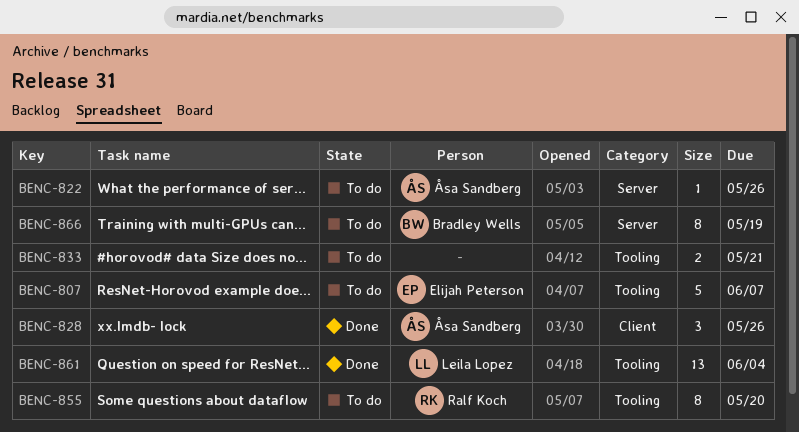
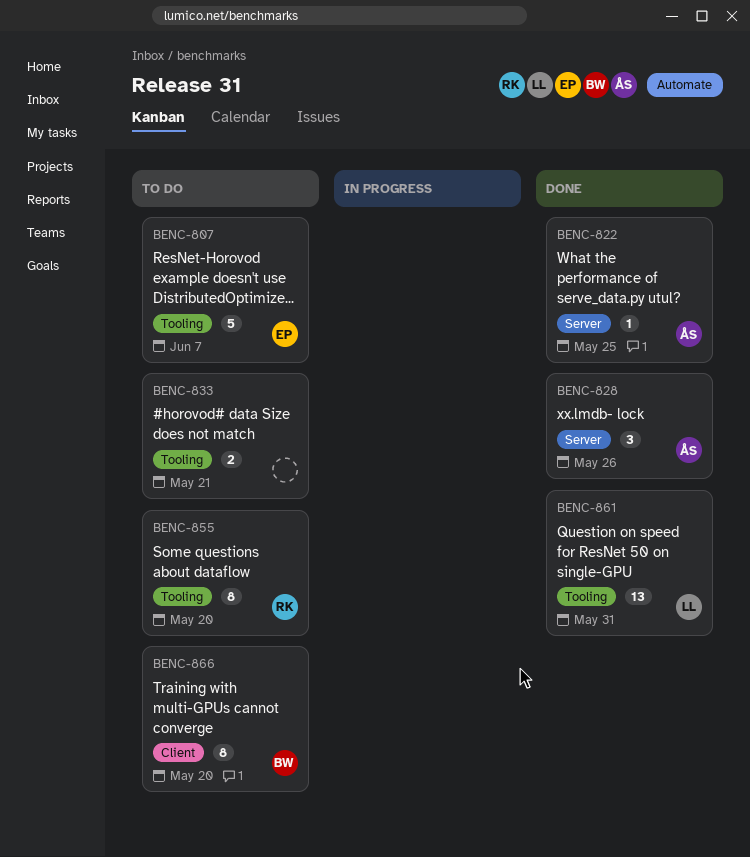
BENC-822, status: To do -> Done
BENC-822, due: May 26 -> May 25
BENC-828, label: Client -> Server
BENC-861, due: Jun 4 -> May 31
BENC-866, label: Server -> Client
BENC-866, due: May 19 -> May 20

